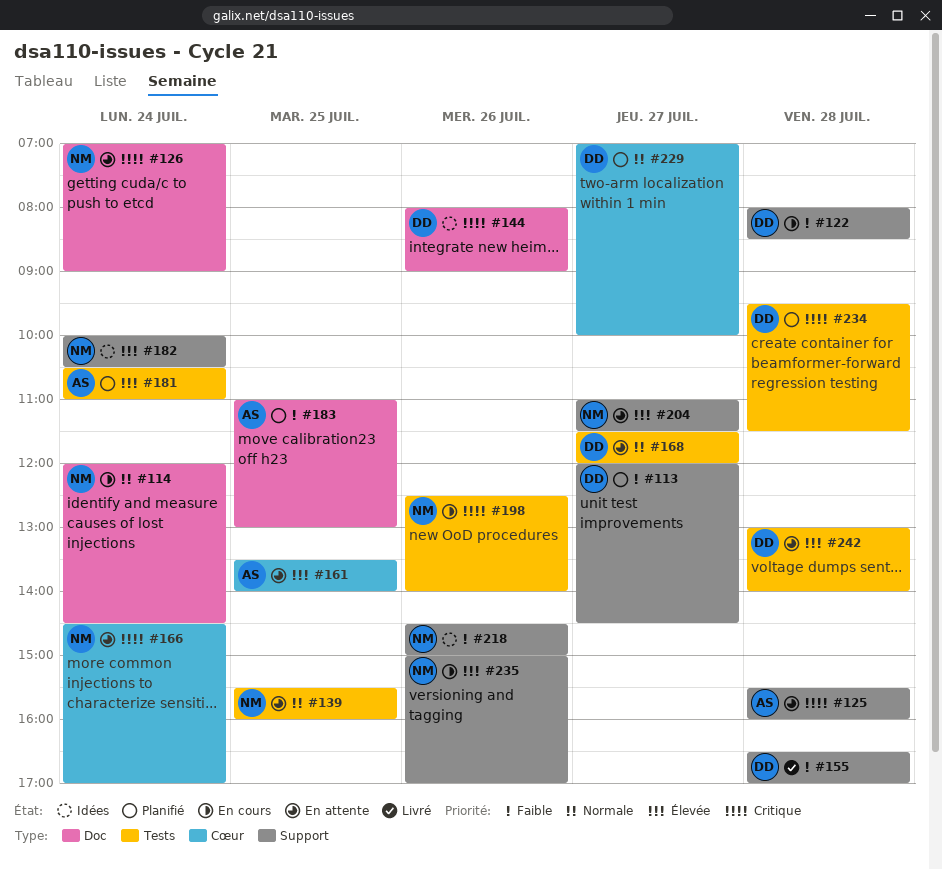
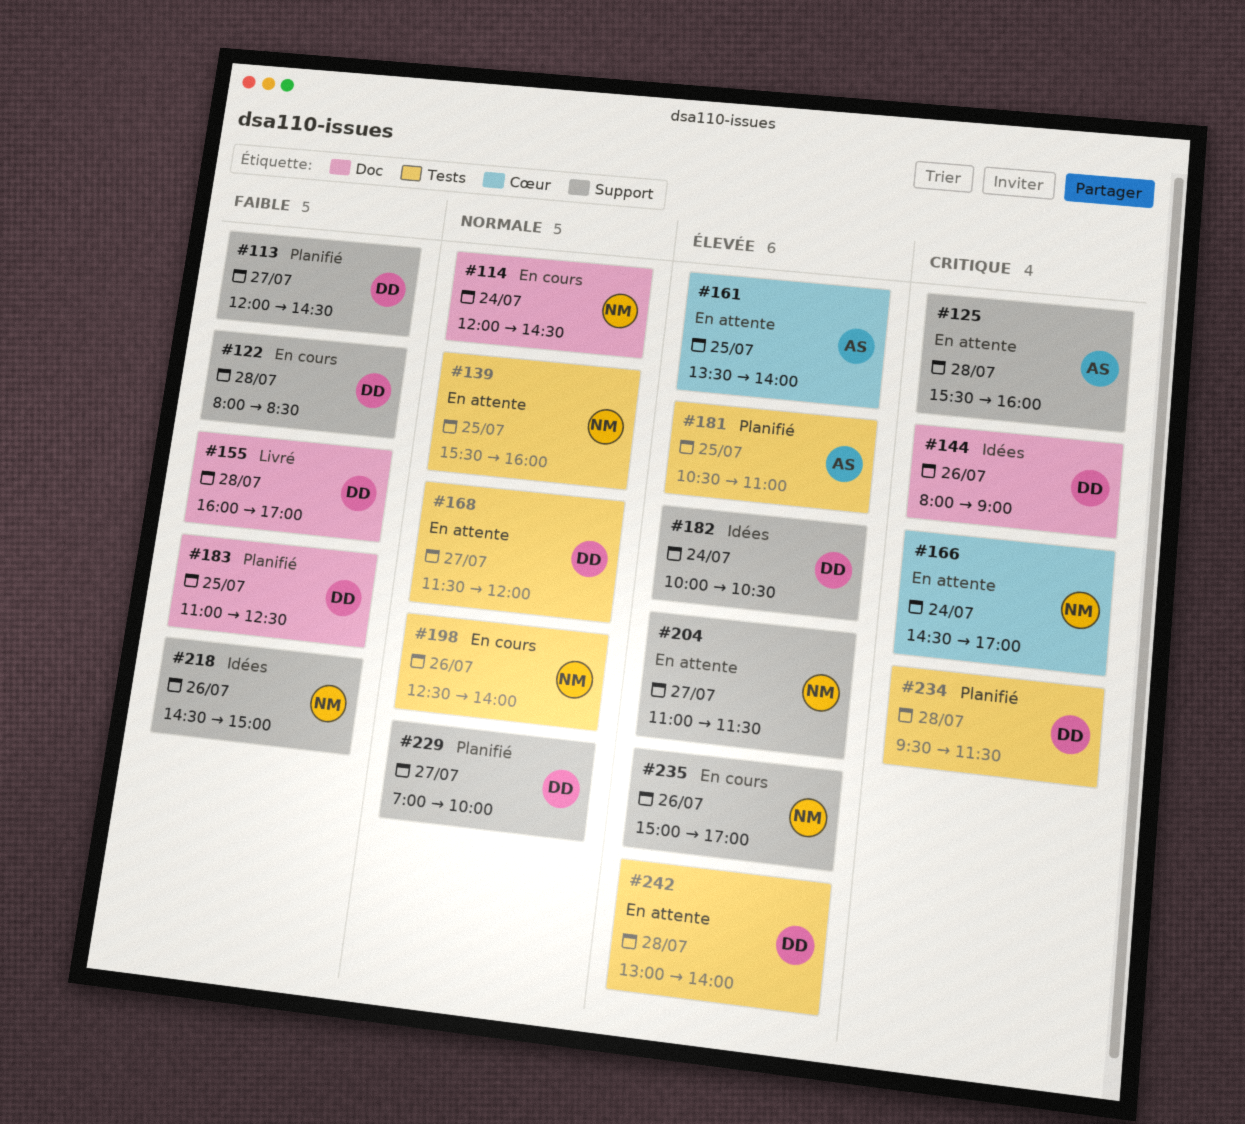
#126: present -> none
#155, label: Support -> Doc
#155, begins: 16:30 -> 16:00
#181, day: Jul 24 -> Jul 25
#182, owner: NM -> DD
#183, owner: AS -> DD
#183, ends: 13:00 -> 12:30
#198, priority: Critique -> Normale
#229, label: Cœur -> Support

